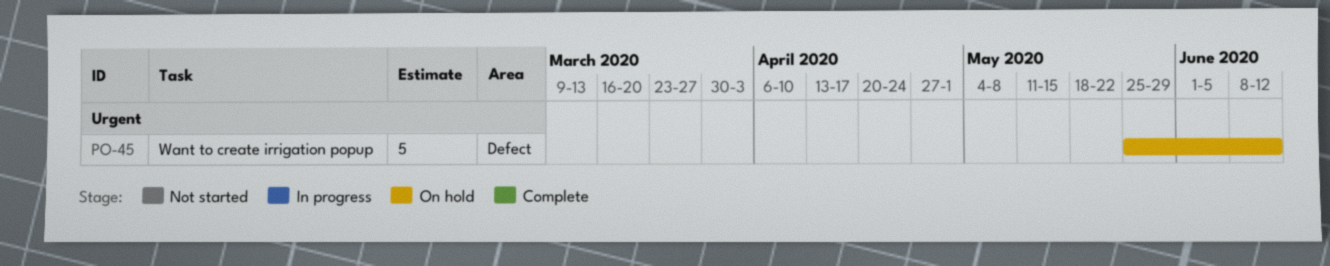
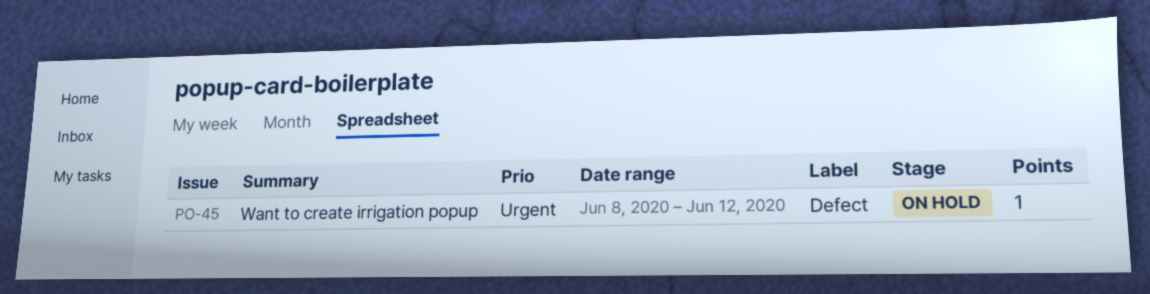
PO-45, estimate: 5 -> 1
PO-45, start: May 25 -> Jun 8

